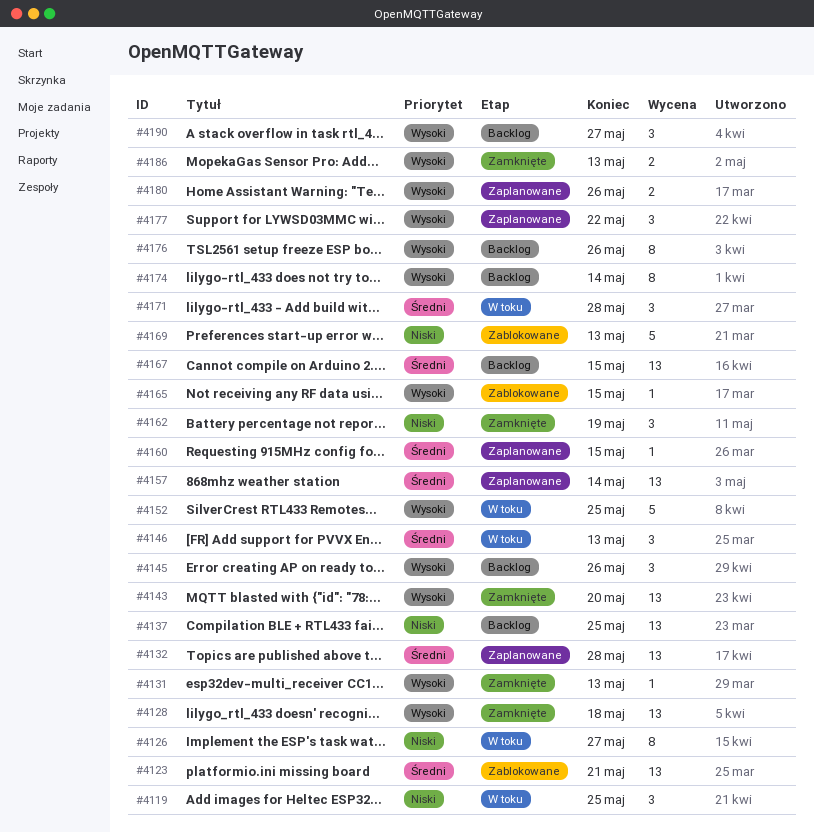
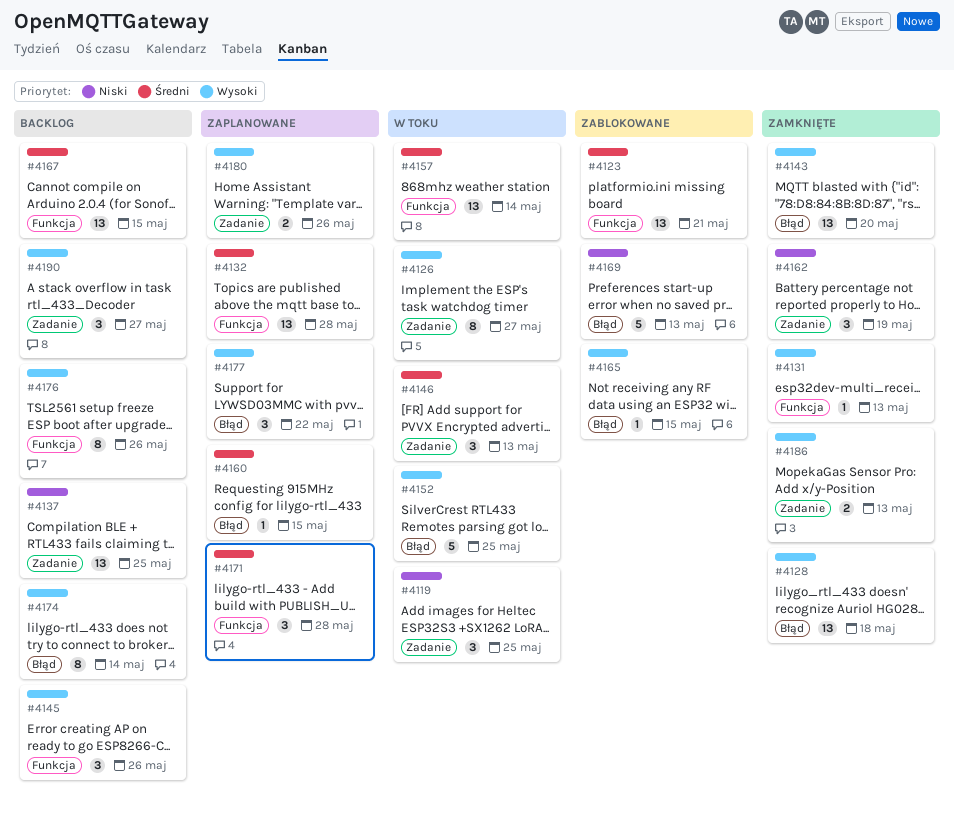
#4126, priority: Niski -> Wysoki
#4157, status: Zaplanowane -> W toku
#4171, status: W toku -> Zaplanowane

